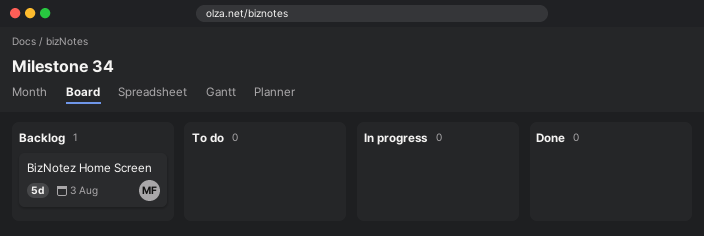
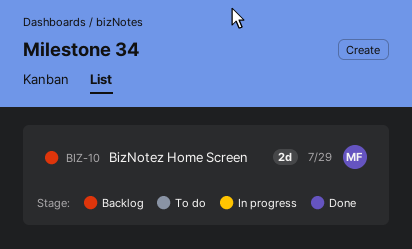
BizNotez Home Screen, estimate: 5d -> 2d
BizNotez Home Screen, due: Aug 3 -> Jul 29

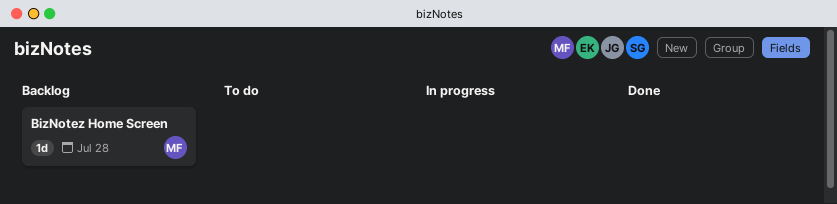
BizNotez Home Screen, estimate: 2d -> 1d
BizNotez Home Screen, due: Jul 29 -> Jul 28

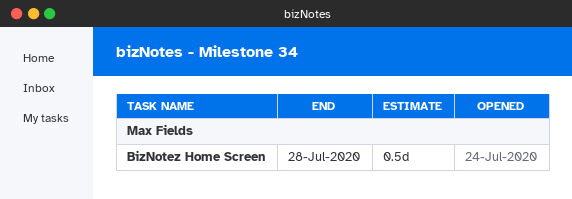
BizNotez Home Screen, estimate: 1d -> 0.5d

